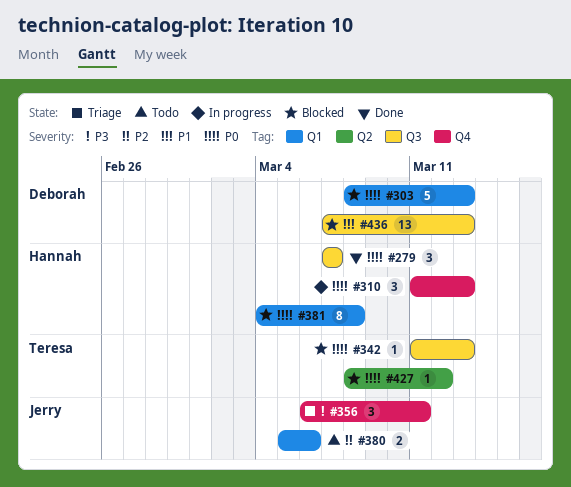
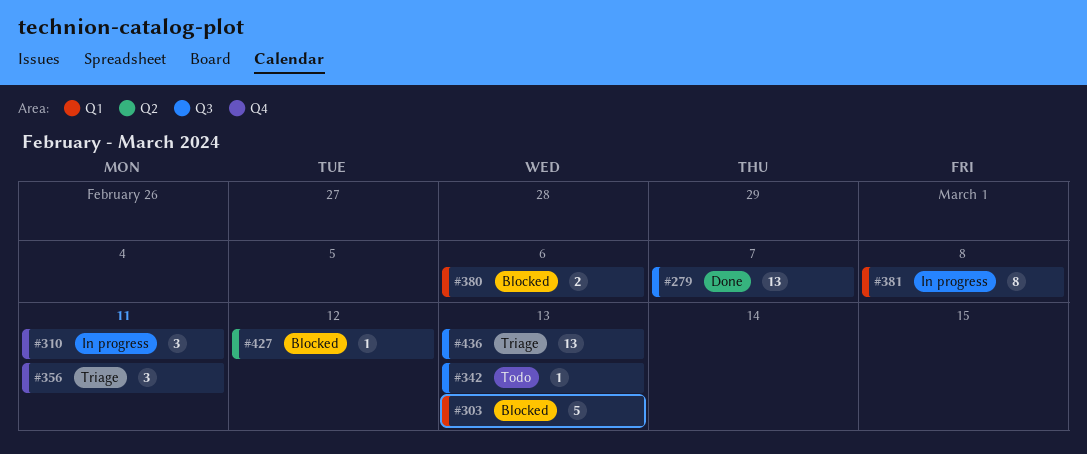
#279, estimate: 3 -> 13
#310, due: Mar 13 -> Mar 11
#342, status: Blocked -> Todo
#380, status: Todo -> Blocked
#381, status: Blocked -> In progress
#436, status: Blocked -> Triage

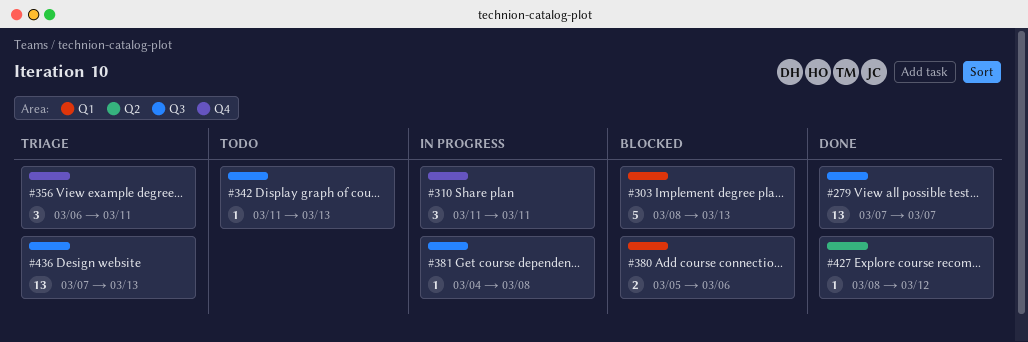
#381, label: Q1 -> Q3
#381, estimate: 8 -> 1
#427, status: Blocked -> Done

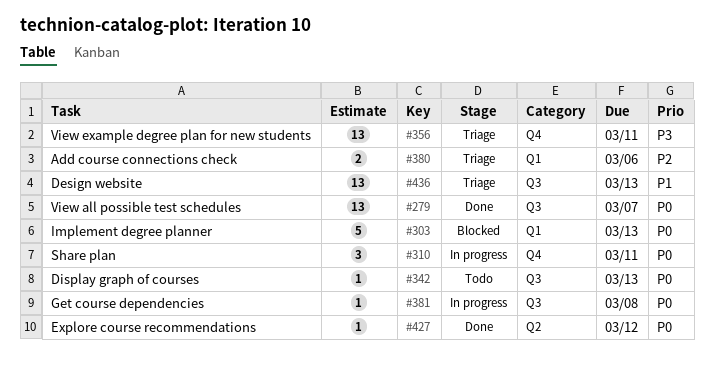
#356, estimate: 3 -> 13
#380, status: Blocked -> Triage

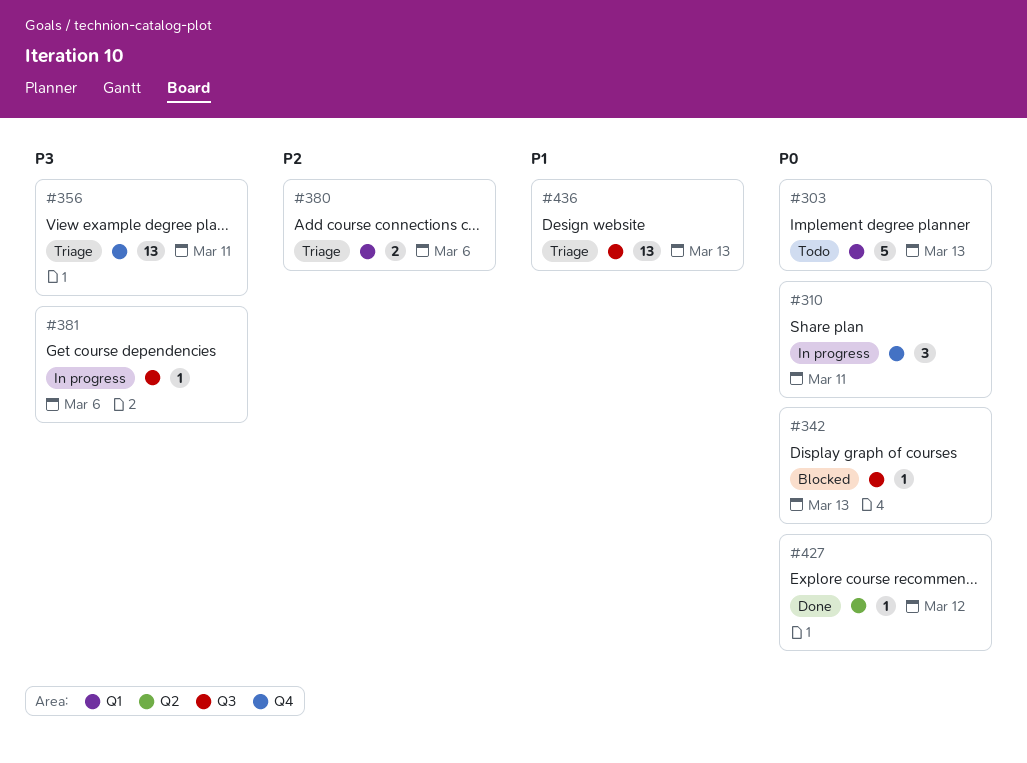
#279: present -> none
#303, status: Blocked -> Todo
#342, status: Todo -> Blocked
#381, priority: P0 -> P3
#381, due: Mar 8 -> Mar 6

